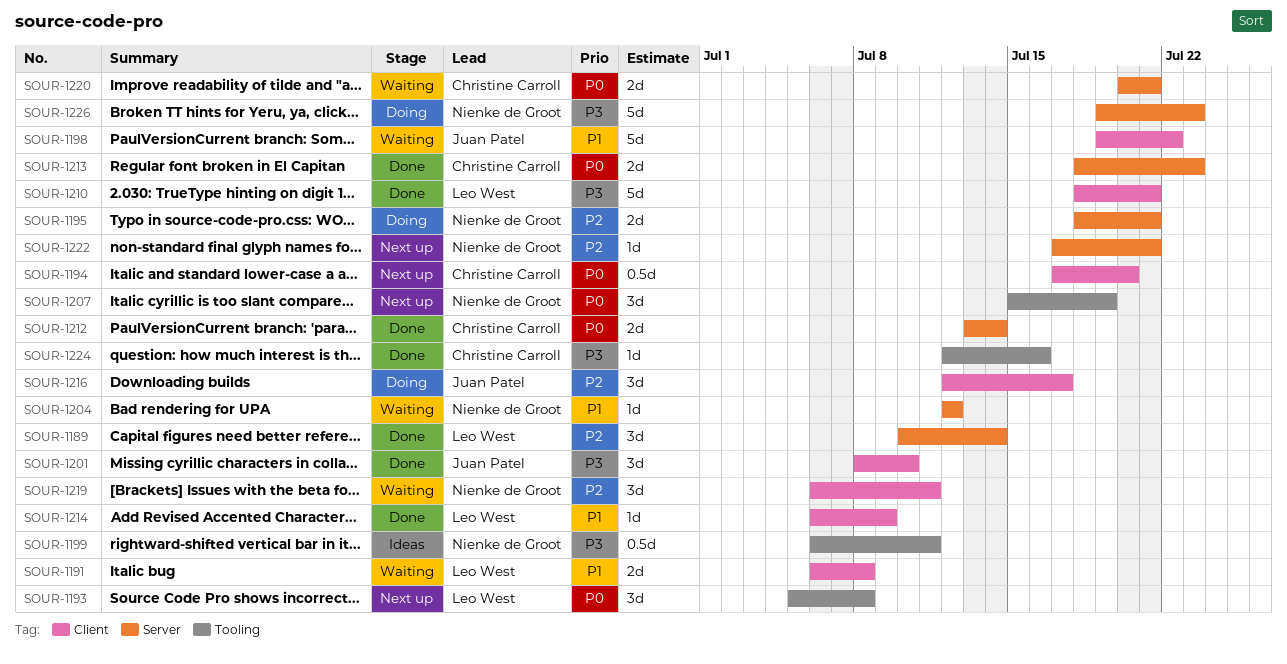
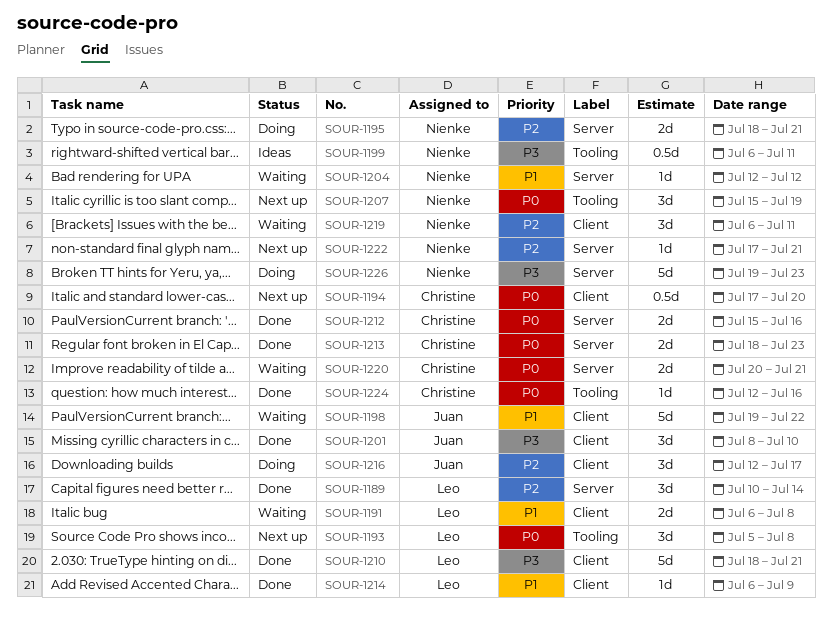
SOUR-1212, start: Jul 13 -> Jul 15
SOUR-1212, due: Jul 14 -> Jul 16
SOUR-1224, priority: P3 -> P0

